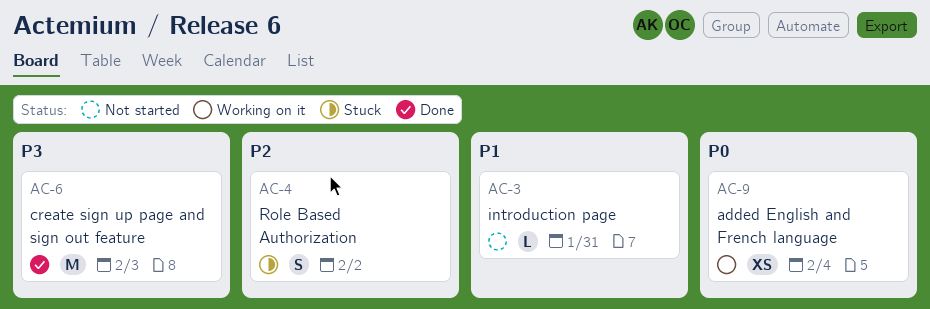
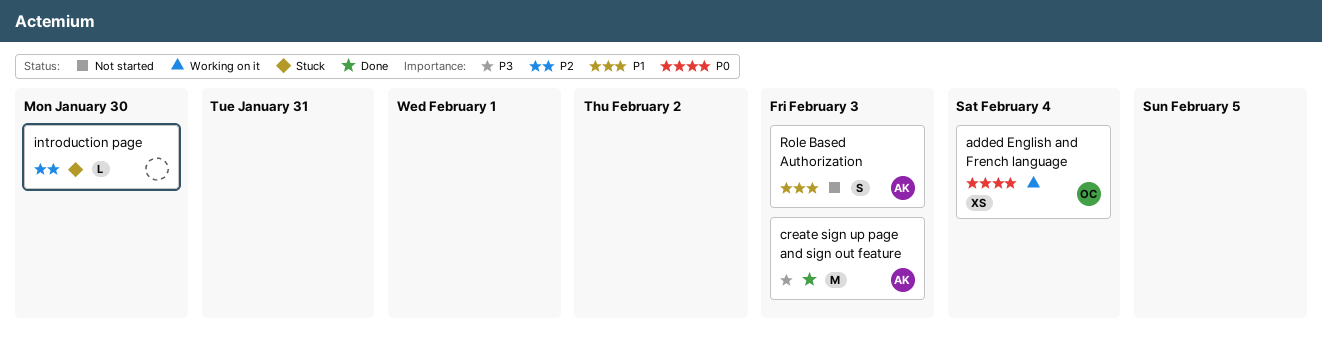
introduction page, status: Not started -> Stuck
introduction page, priority: P1 -> P2
introduction page, due: Jan 31 -> Jan 30
Role Based Authorization, status: Stuck -> Not started
Role Based Authorization, priority: P2 -> P1
Role Based Authorization, due: Feb 2 -> Feb 3

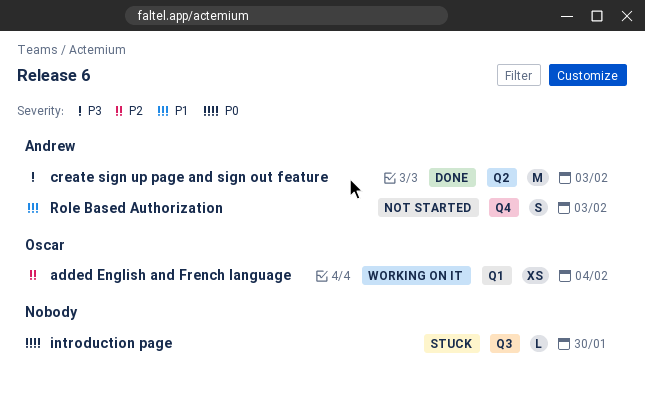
added English and French language, priority: P0 -> P2
introduction page, priority: P2 -> P0

